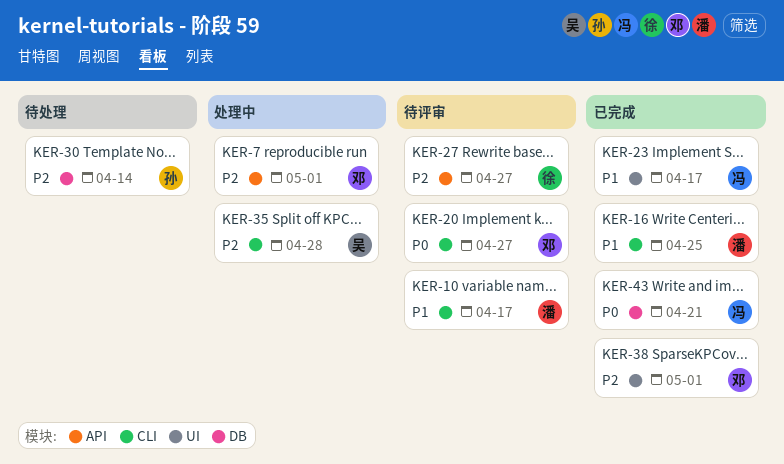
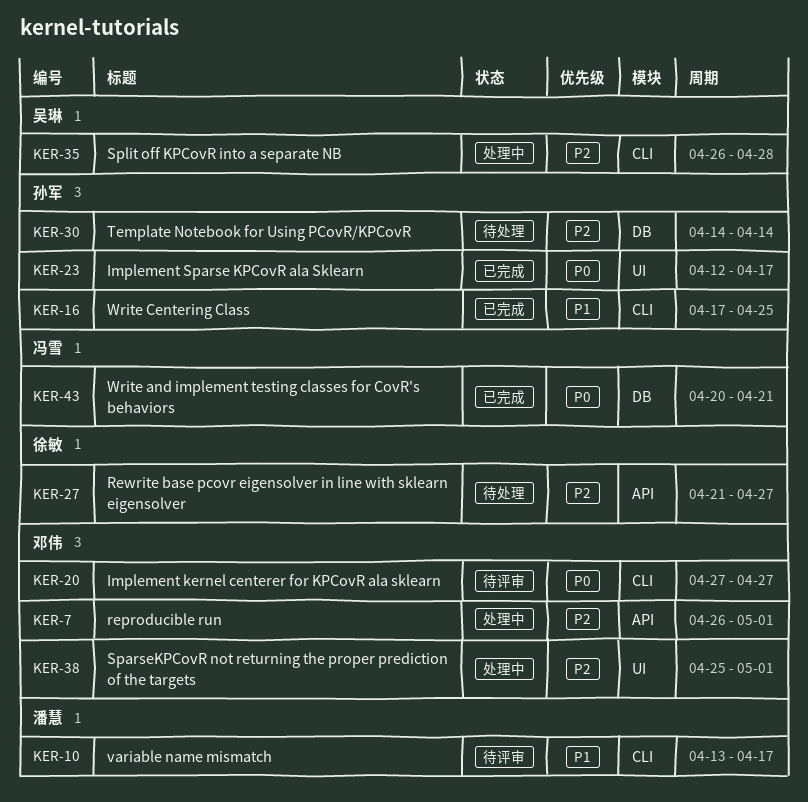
KER-16, owner: 潘慧 -> 孙军
KER-23, owner: 冯雪 -> 孙军
KER-23, priority: P1 -> P0
KER-27, status: 待评审 -> 待处理
KER-38, status: 已完成 -> 处理中

